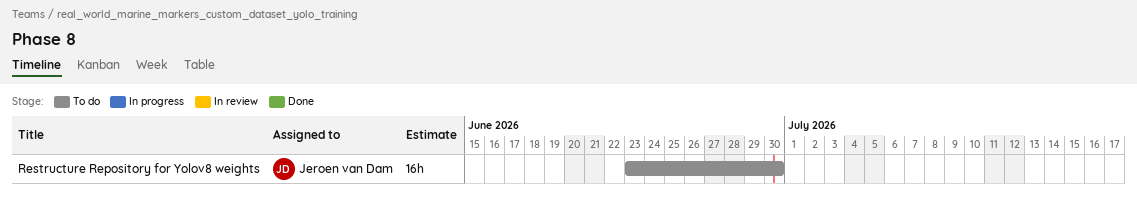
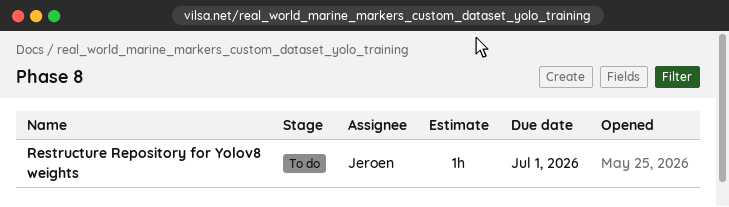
Restructure Repository for Yolov8 weights, estimate: 16h -> 1h
Restructure Repository for Yolov8 weights, due: Jun 30 -> Jul 1

